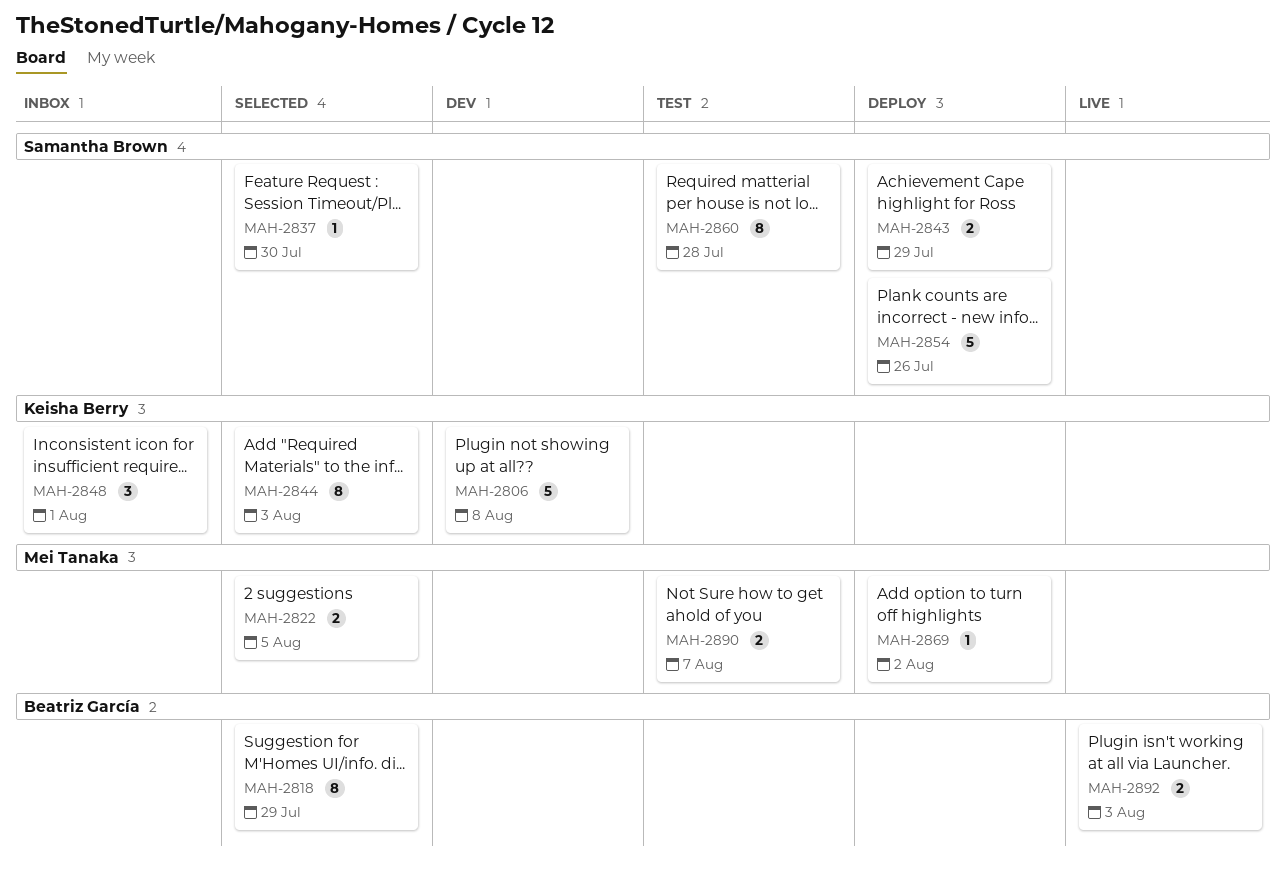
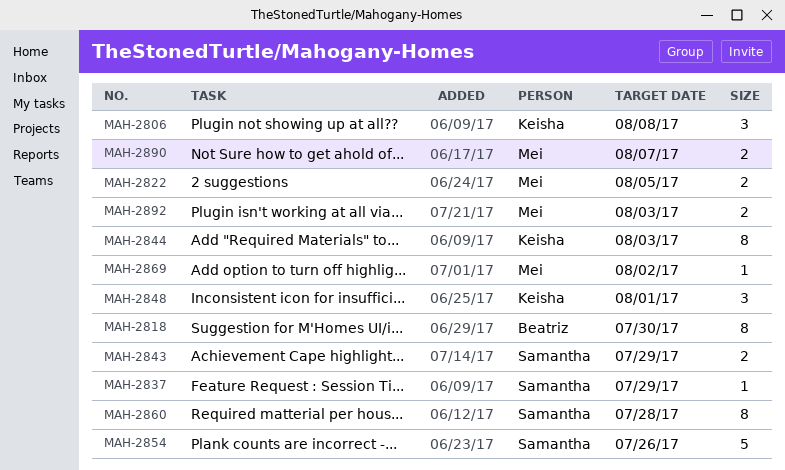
MAH-2806, estimate: 5 -> 3
MAH-2818, due: Jul 29 -> Jul 30
MAH-2837, due: Jul 30 -> Jul 29
MAH-2892, owner: Beatriz García -> Mei Tanaka

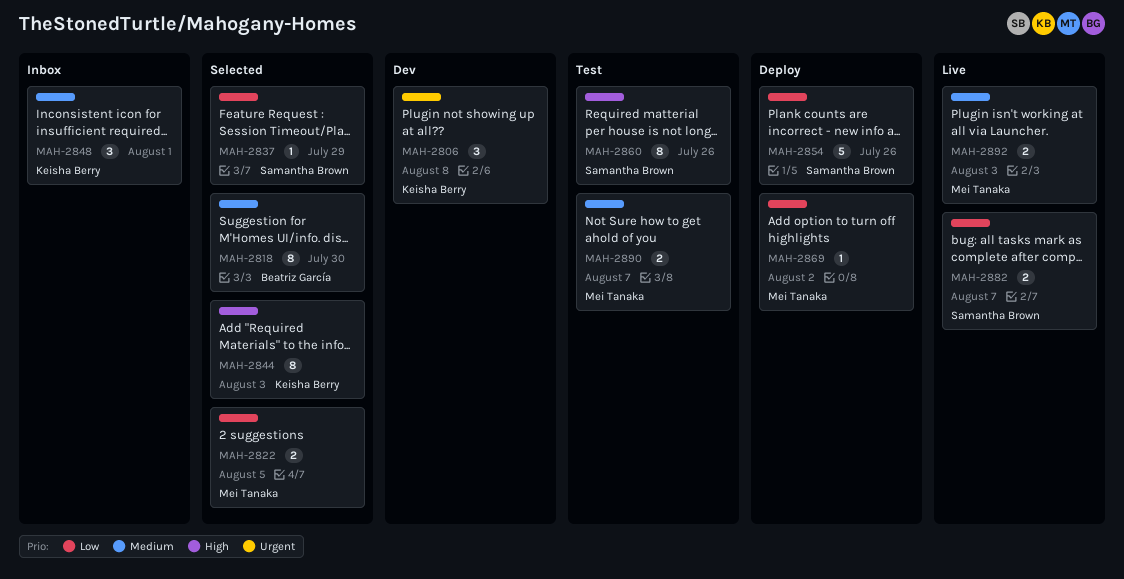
MAH-2843: present -> none
MAH-2860, due: Jul 28 -> Jul 26
MAH-2882: none -> present

